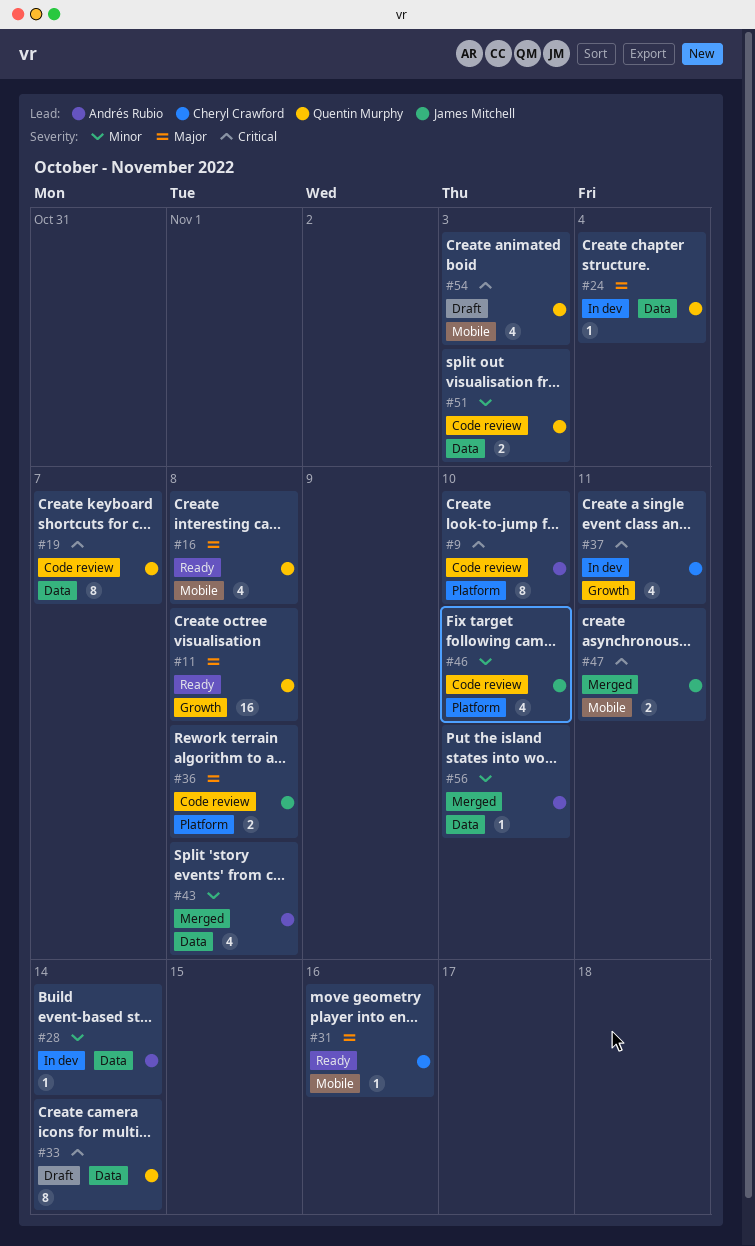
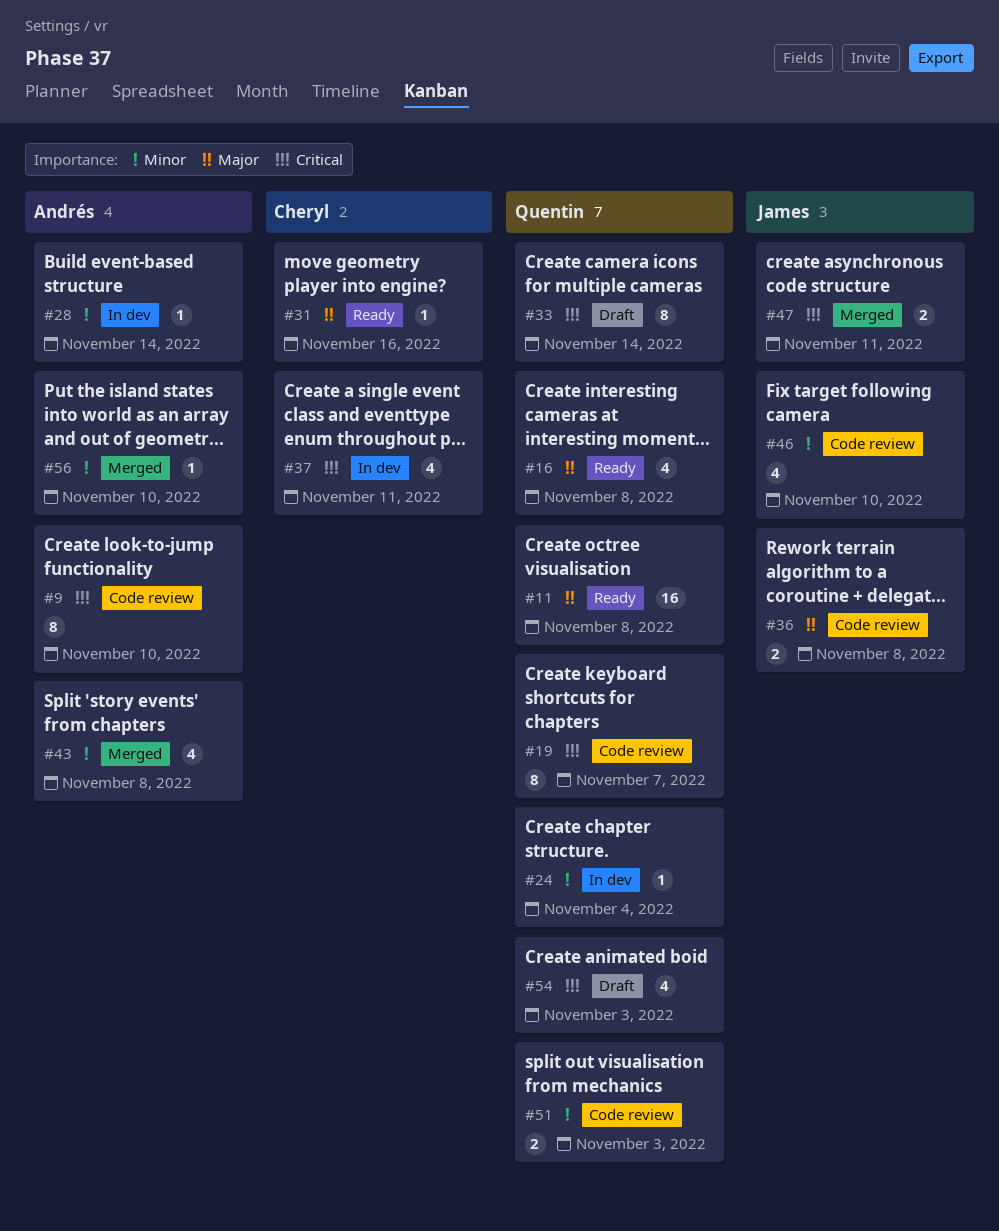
#24, priority: Major -> Minor

